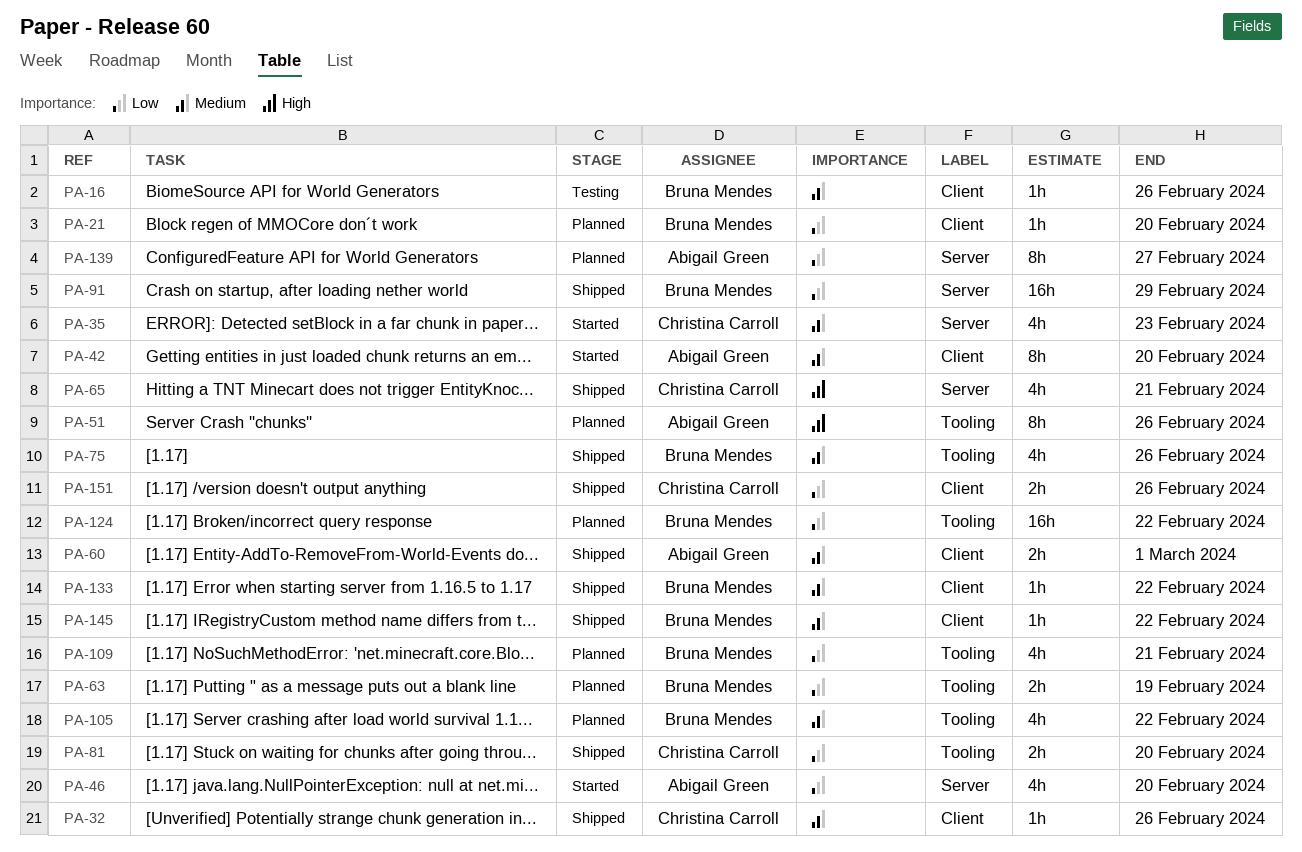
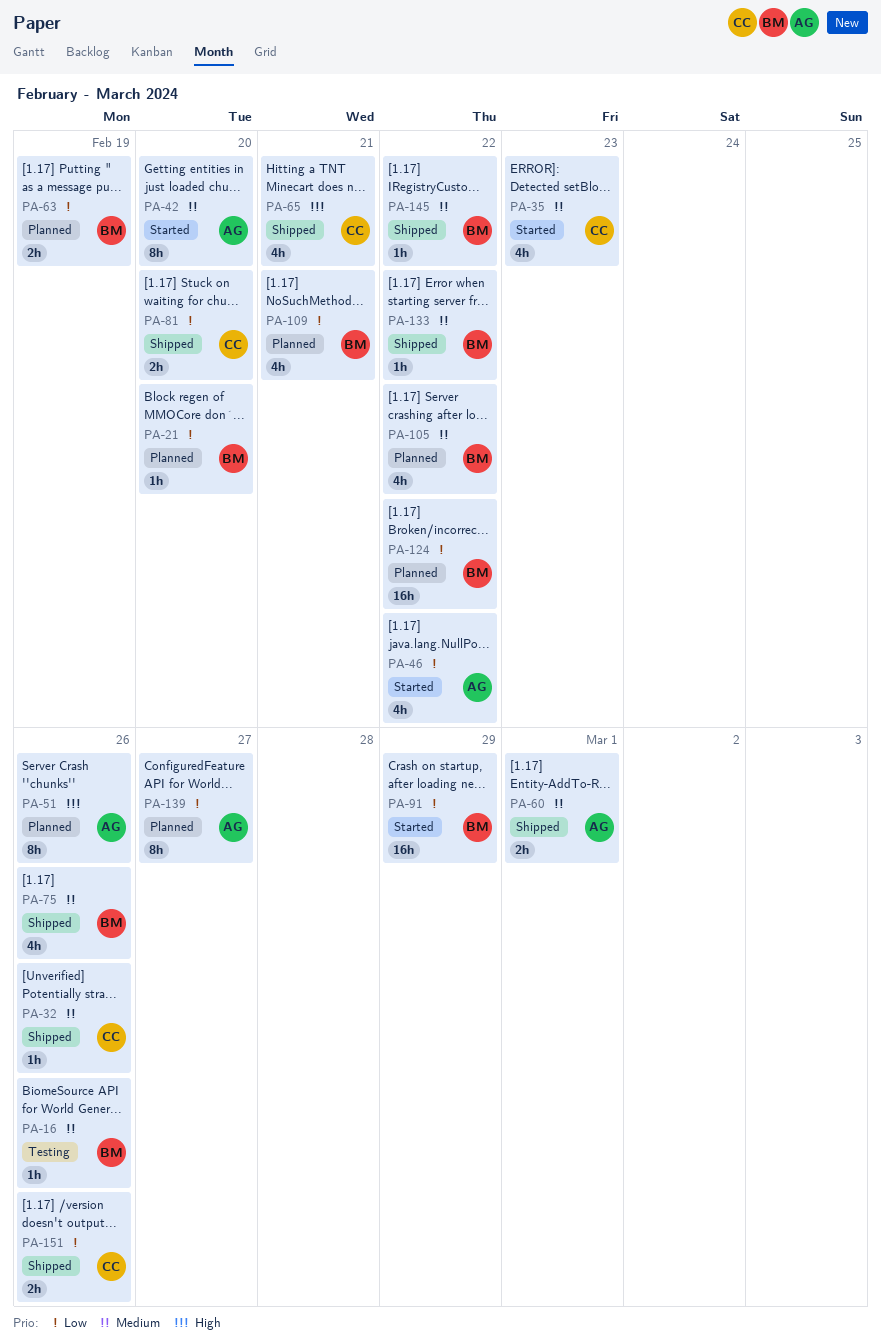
PA-46, due: Feb 20 -> Feb 22
PA-91, status: Shipped -> Started

